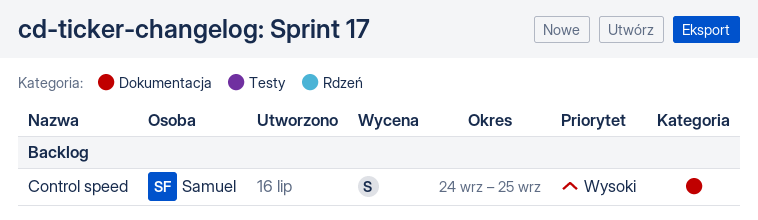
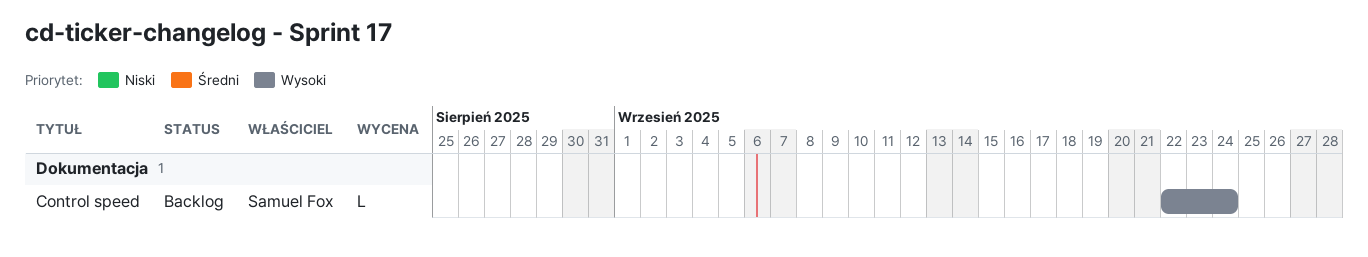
Control speed, estimate: S -> L
Control speed, start: Sep 24 -> Sep 22
Control speed, due: Sep 25 -> Sep 24

